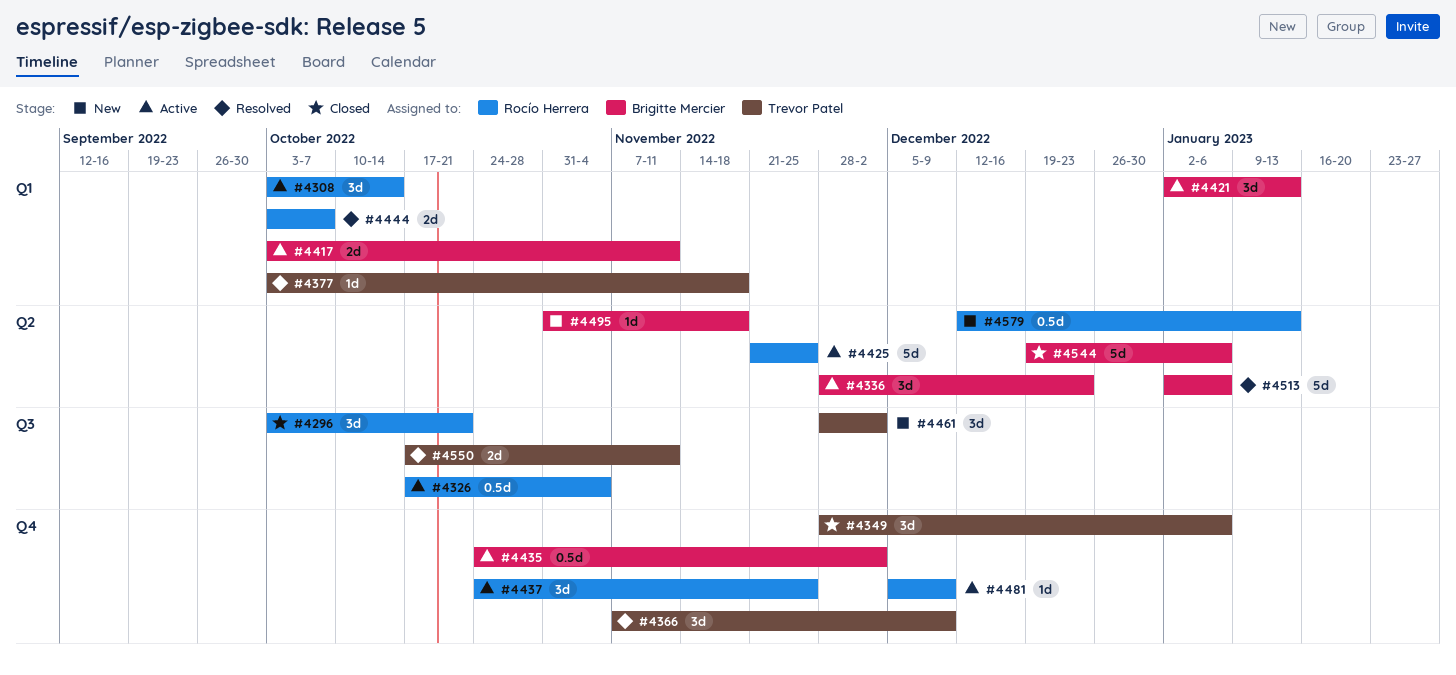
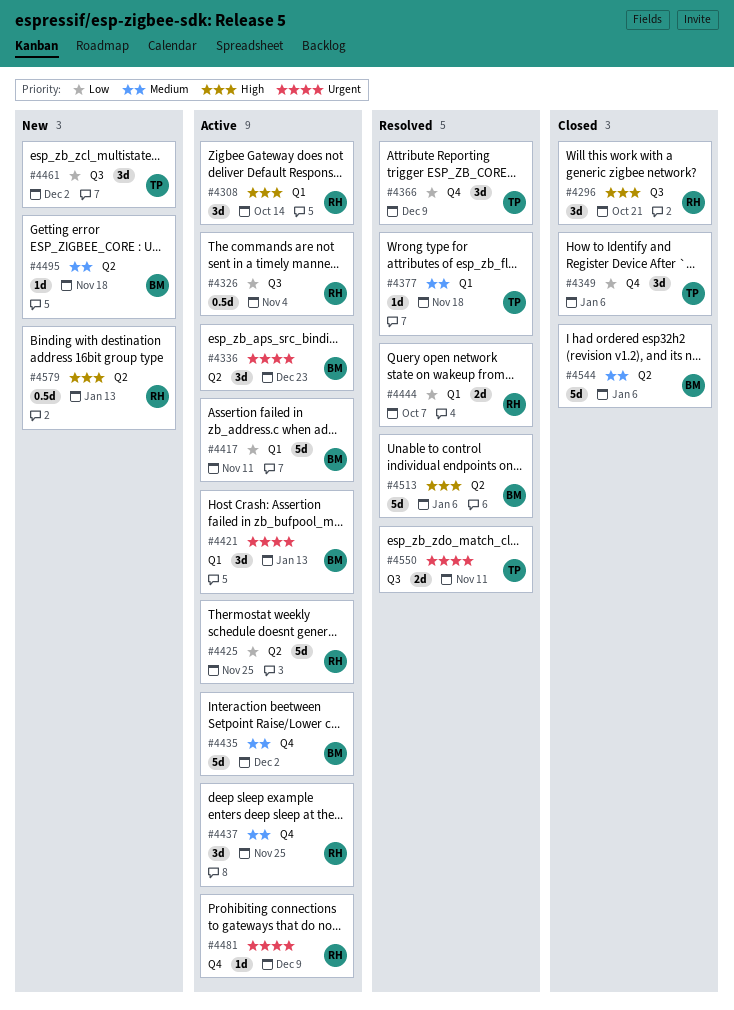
#4417, estimate: 2d -> 5d
#4435, estimate: 0.5d -> 5d

